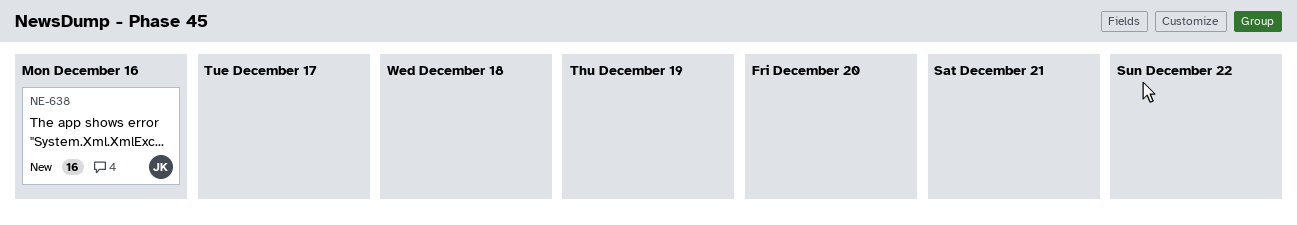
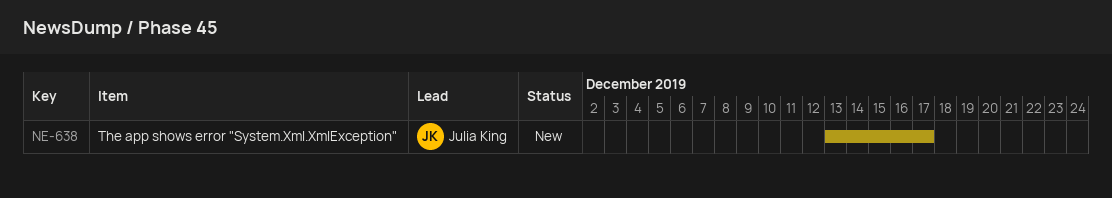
NE-638, due: Dec 16 -> Dec 17

